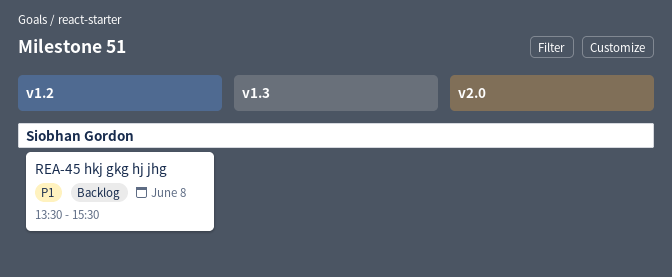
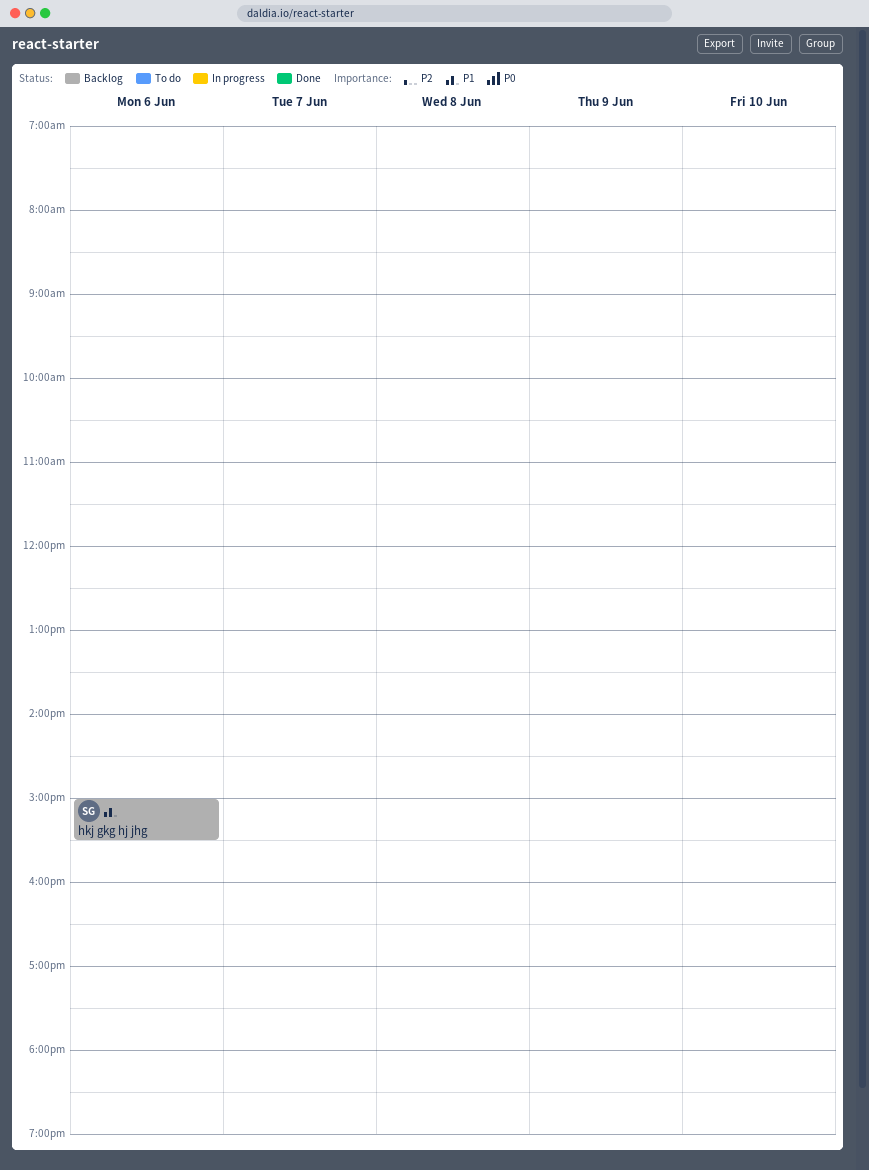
hkj gkg hj jhg, day: Jun 8 -> Jun 6
hkj gkg hj jhg, begins: 13:30 -> 15:00

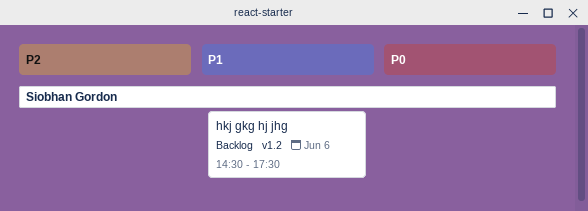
hkj gkg hj jhg, begins: 15:00 -> 14:30
hkj gkg hj jhg, ends: 15:30 -> 17:30

